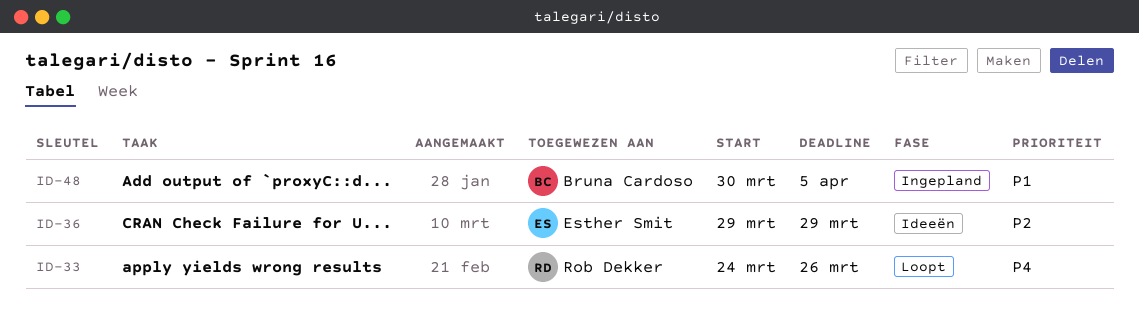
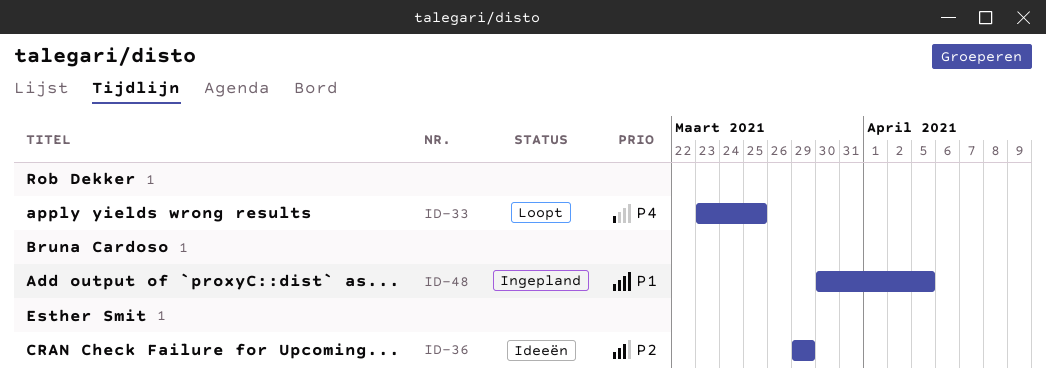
ID-33, start: Mar 24 -> Mar 23
ID-33, due: Mar 26 -> Mar 25

